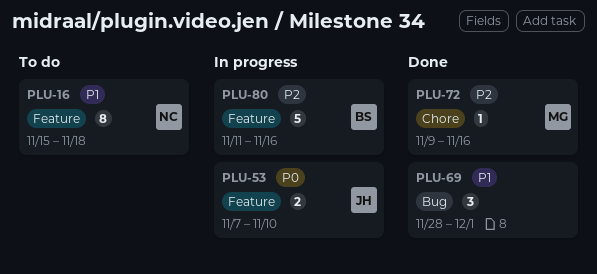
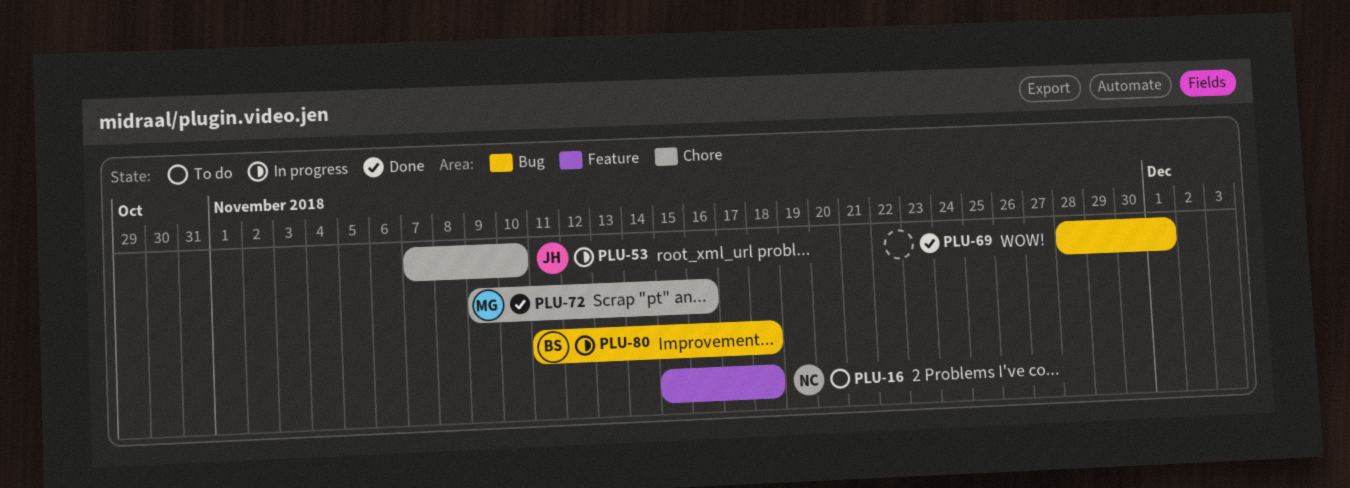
PLU-53, label: Feature -> Chore
PLU-80, label: Feature -> Bug
PLU-80, due: Nov 16 -> Nov 18

